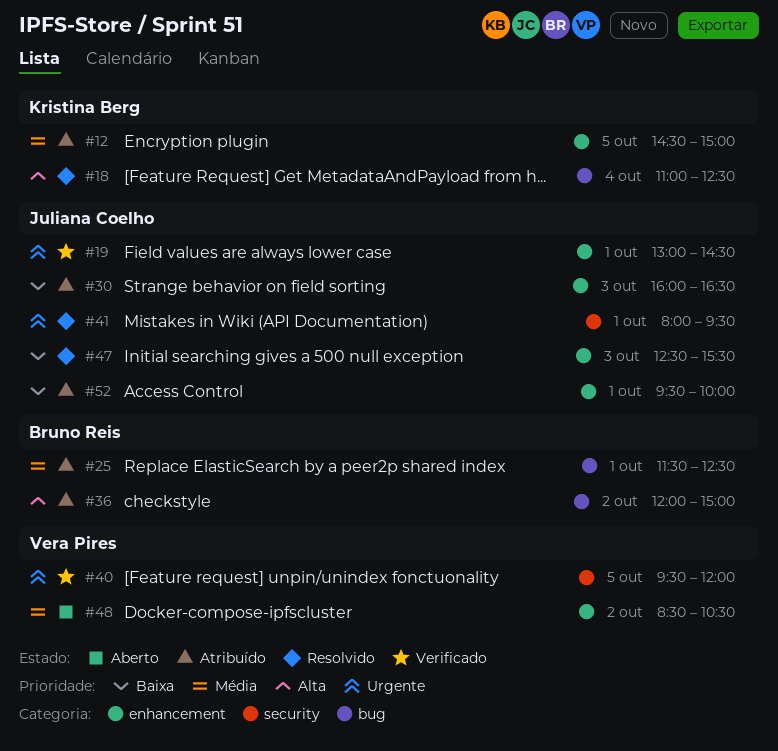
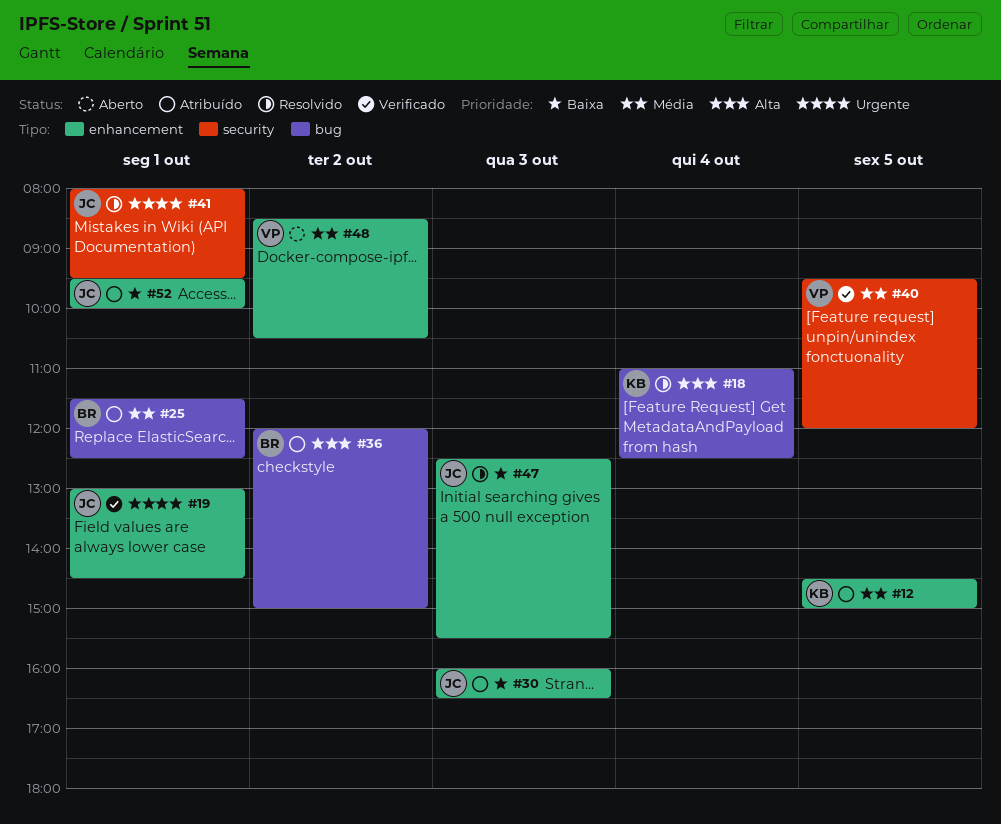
#40, priority: Urgente -> Média

